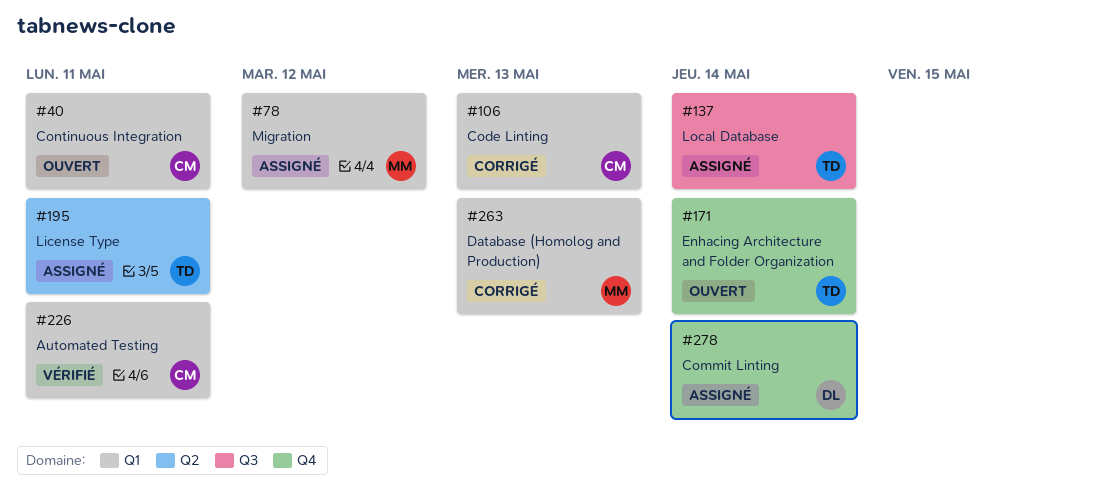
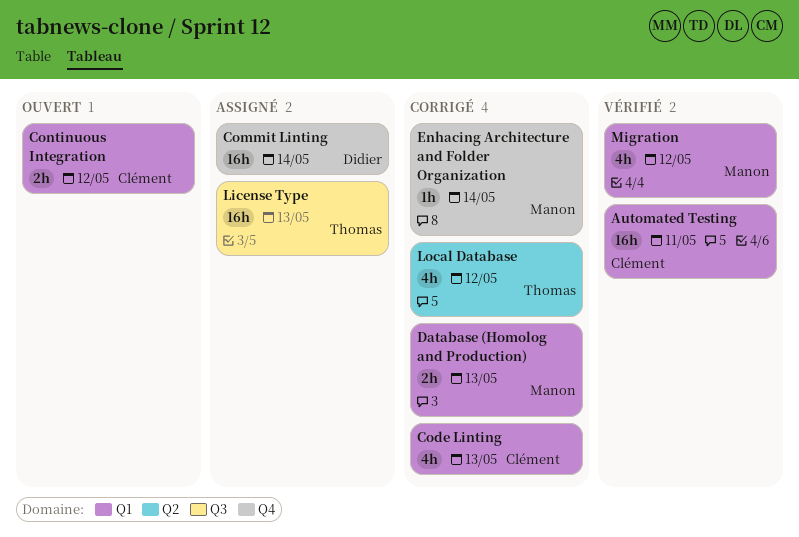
Continuous Integration, due: May 11 -> May 12
Enhacing Architecture and Folder Organization, status: Ouvert -> Corrigé
Enhacing Architecture and Folder Organization, owner: Thomas -> Manon
License Type, label: Q2 -> Q3
License Type, due: May 11 -> May 13
Local Database, status: Assigné -> Corrigé
Local Database, label: Q3 -> Q2
Local Database, due: May 14 -> May 12
Migration, status: Assigné -> Vérifié

